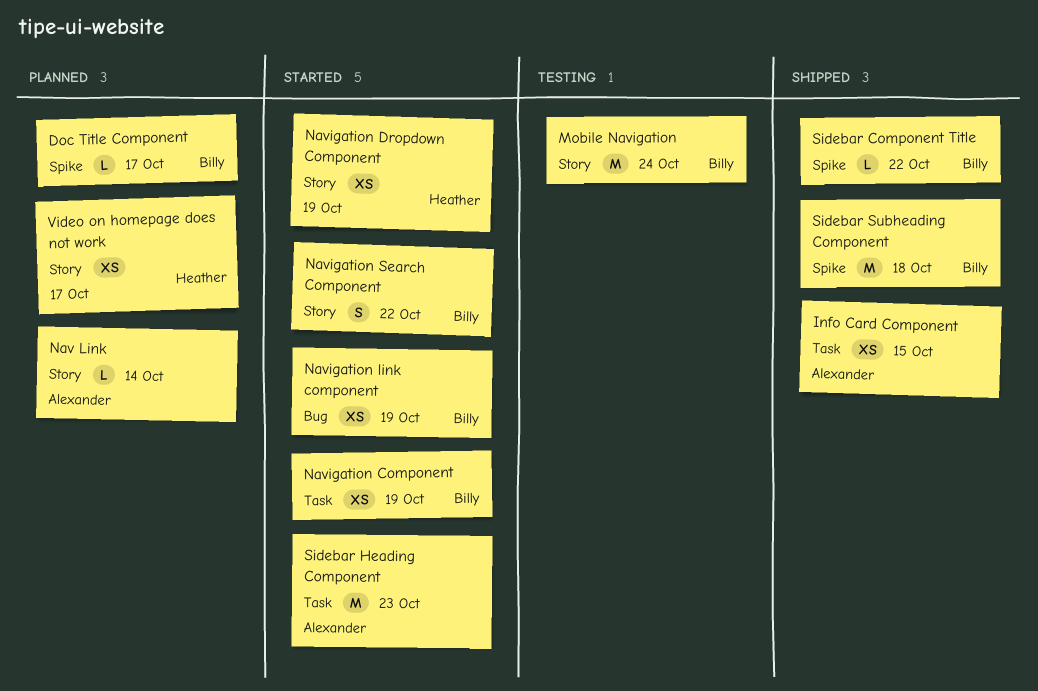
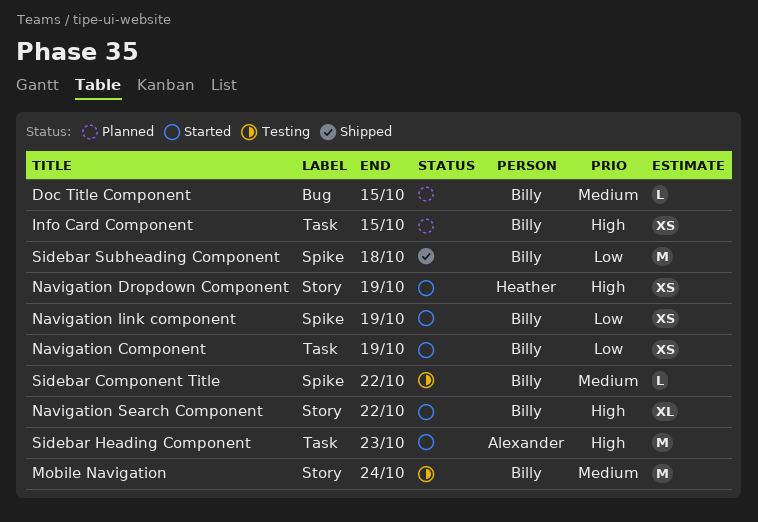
Doc Title Component, label: Spike -> Bug
Doc Title Component, due: Oct 17 -> Oct 15
Info Card Component, status: Shipped -> Planned
Info Card Component, owner: Alexander -> Billy
Nav Link: present -> none
Navigation link component, label: Bug -> Spike
Navigation Search Component, estimate: S -> XL
Sidebar Component Title, status: Shipped -> Testing
Video on homepage does not work: present -> none

